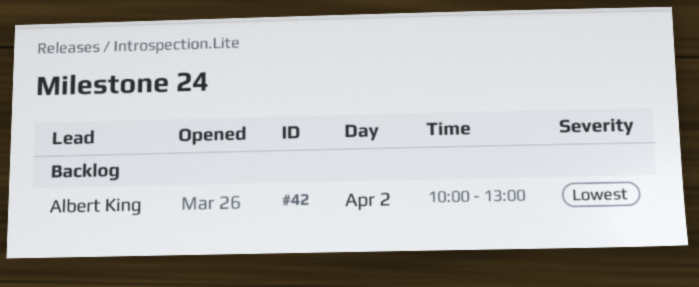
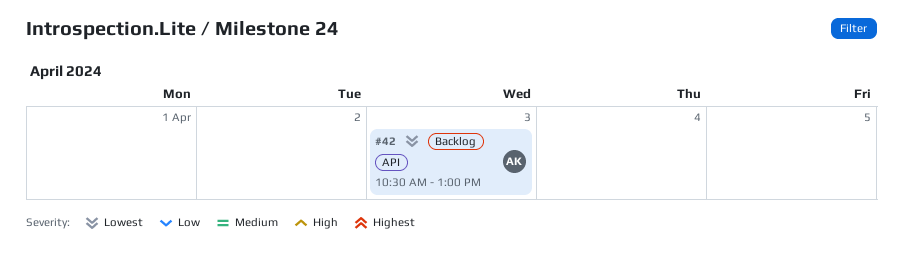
#42, day: Apr 2 -> Apr 3
#42, begins: 10:00 -> 10:30

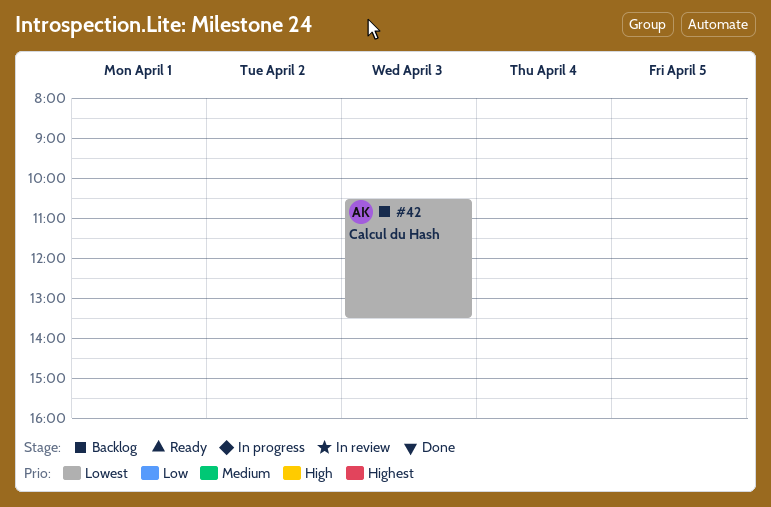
#42, ends: 13:00 -> 13:30

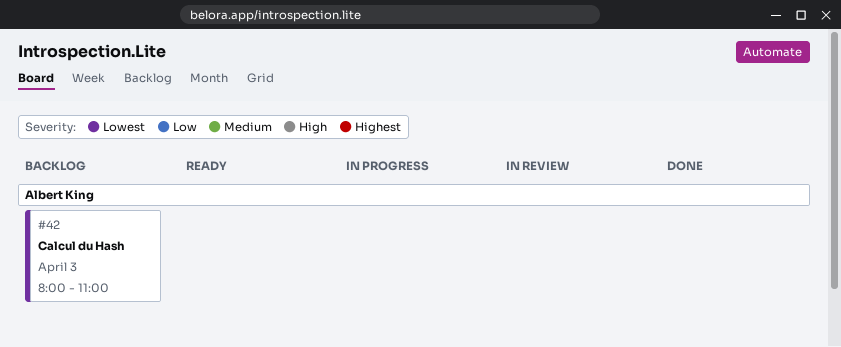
#42, begins: 10:30 -> 08:00
#42, ends: 13:30 -> 11:00

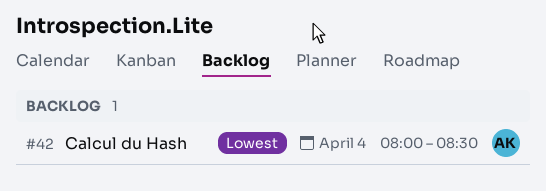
#42, day: Apr 3 -> Apr 4
#42, ends: 11:00 -> 08:30

